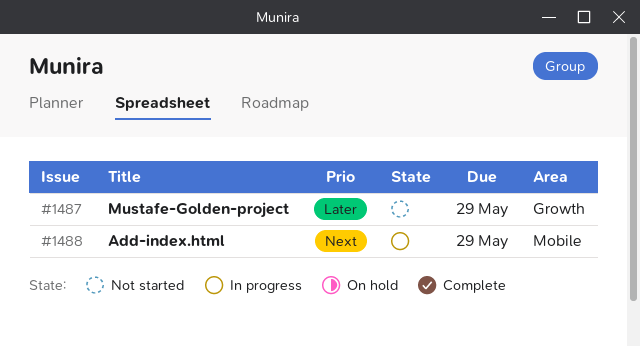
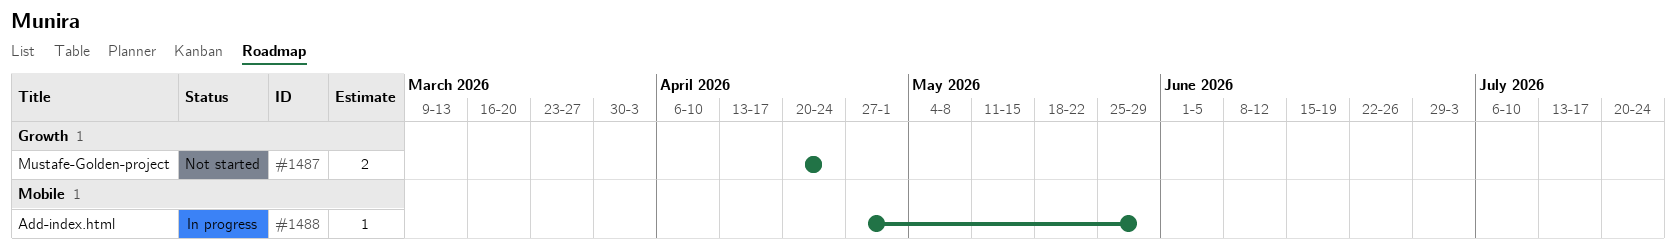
#1487, due: May 29 -> Apr 24

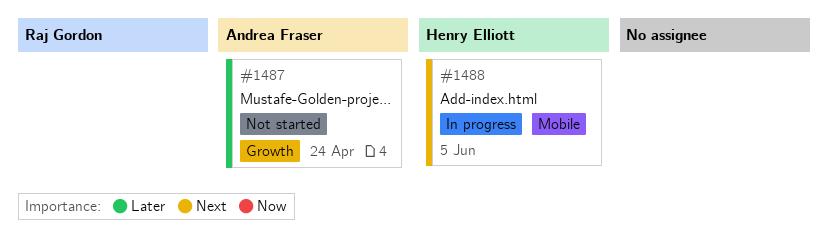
#1488, due: May 29 -> Jun 5

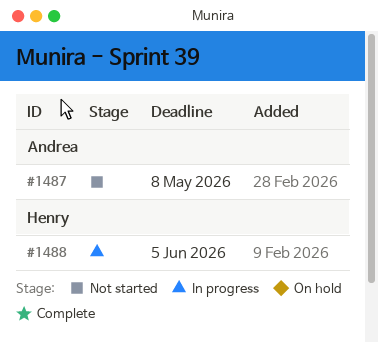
#1487, due: Apr 24 -> May 8

